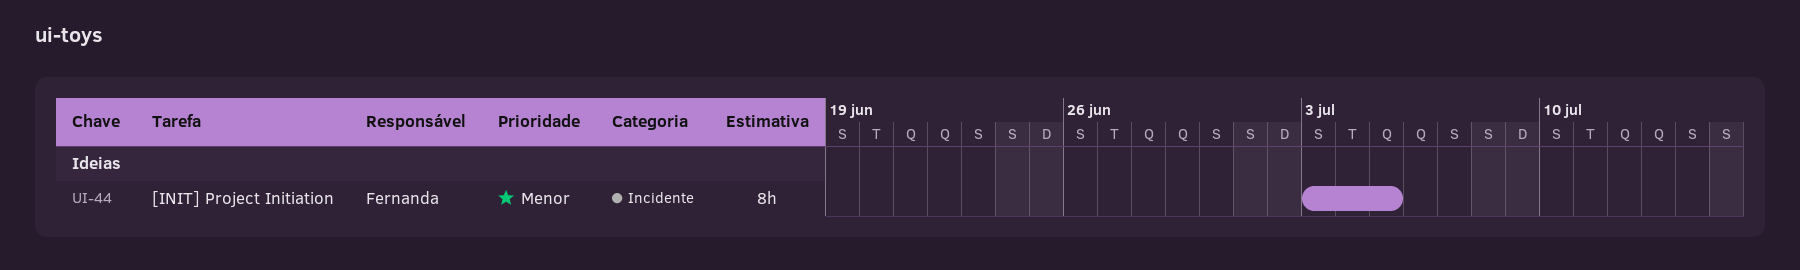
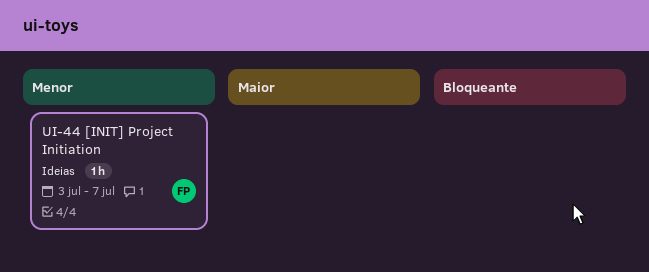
UI-44, estimate: 8h -> 1h
UI-44, due: Jul 5 -> Jul 7

